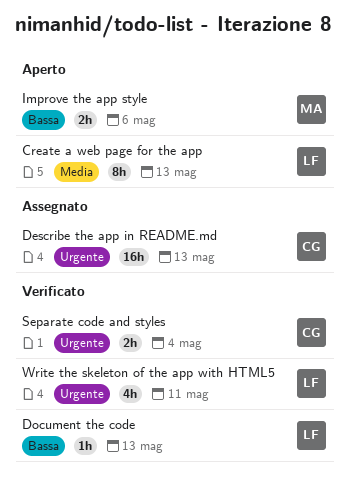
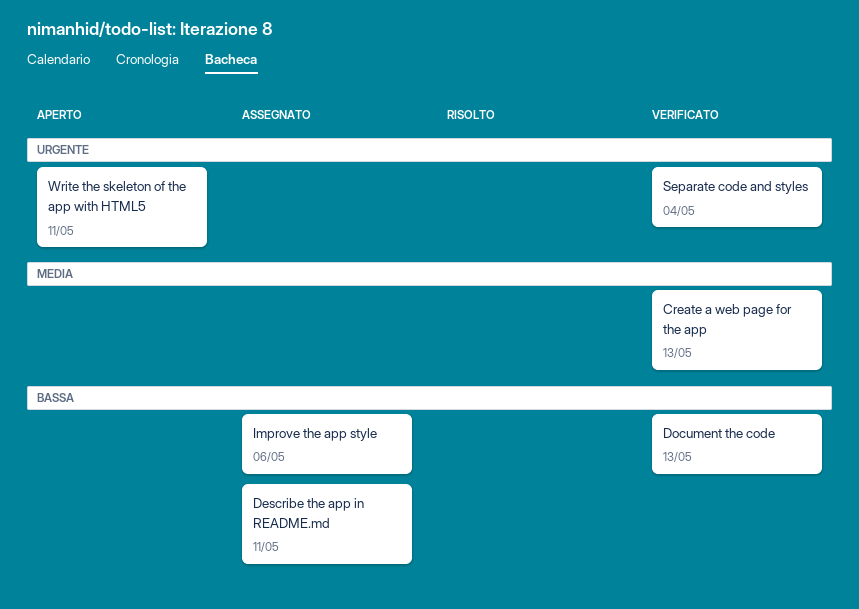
Create a web page for the app, status: Aperto -> Verificato
Describe the app in README.md, priority: Urgente -> Bassa
Describe the app in README.md, due: May 13 -> May 11
Improve the app style, status: Aperto -> Assegnato
Write the skeleton of the app with HTML5, status: Verificato -> Aperto

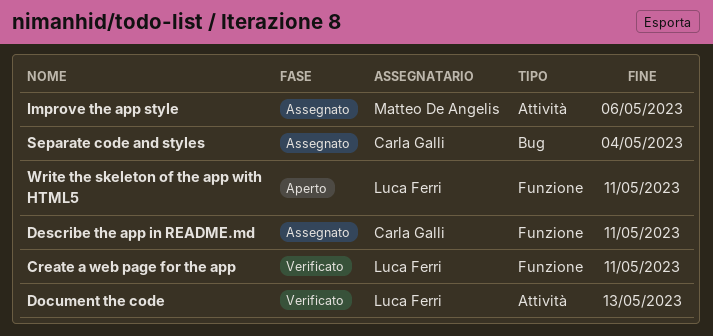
Create a web page for the app, due: May 13 -> May 11
Separate code and styles, status: Verificato -> Assegnato

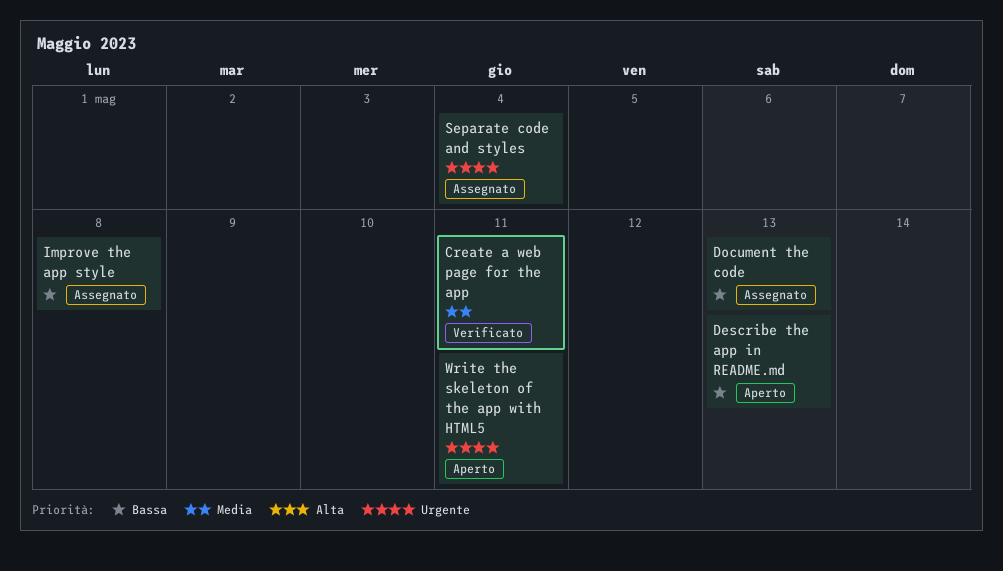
Describe the app in README.md, status: Assegnato -> Aperto
Describe the app in README.md, due: May 11 -> May 13
Document the code, status: Verificato -> Assegnato
Improve the app style, due: May 6 -> May 8

